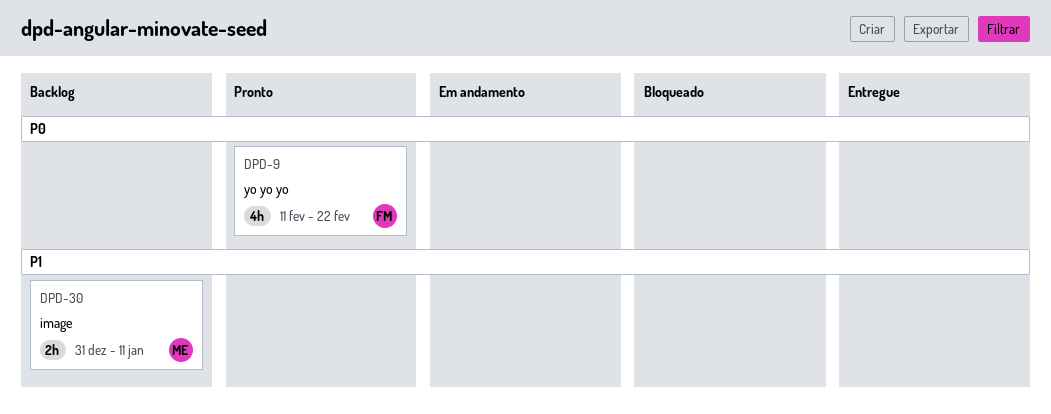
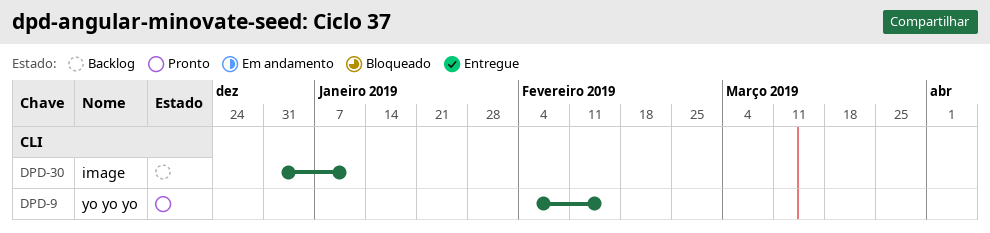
DPD-9, start: Feb 11 -> Feb 4
DPD-9, due: Feb 22 -> Feb 15

